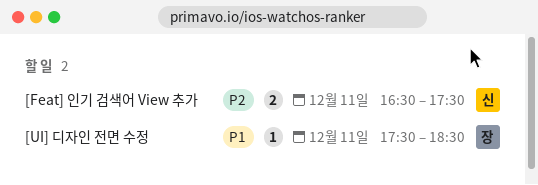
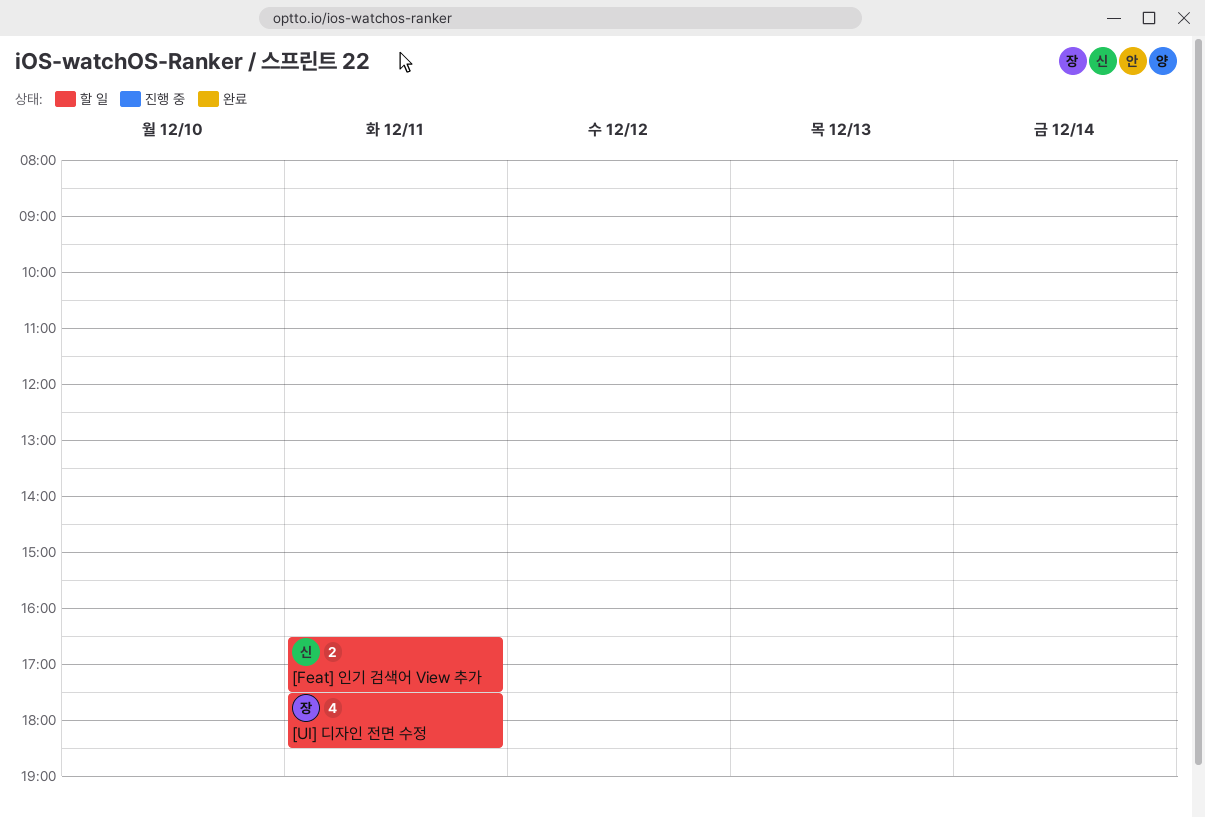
[UI] 디자인 전면 수정, estimate: 1 -> 4

